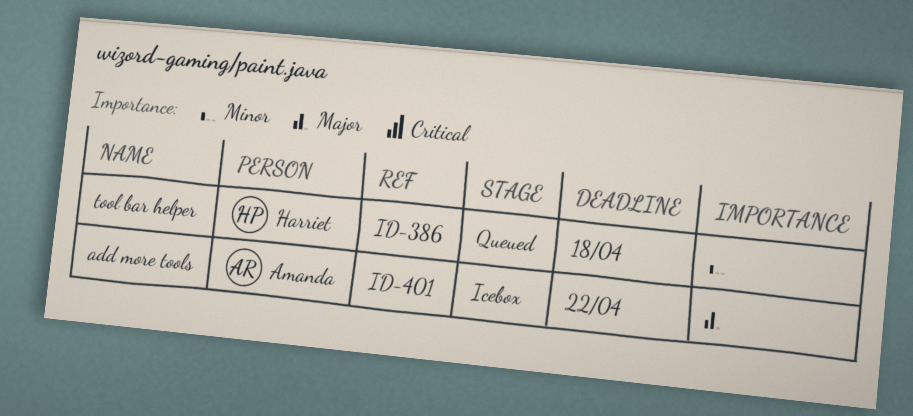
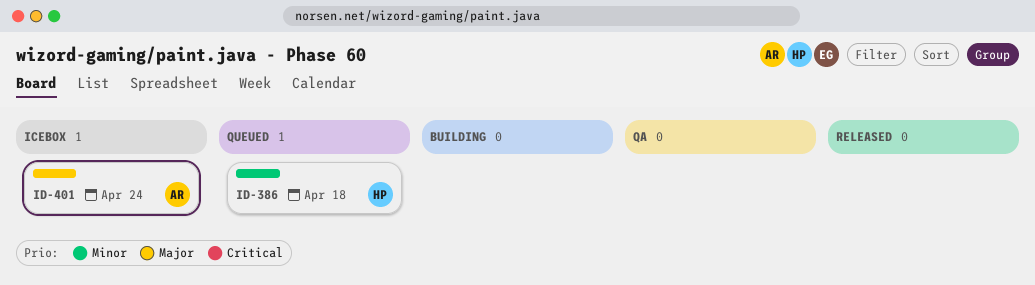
ID-401, due: Apr 22 -> Apr 24

